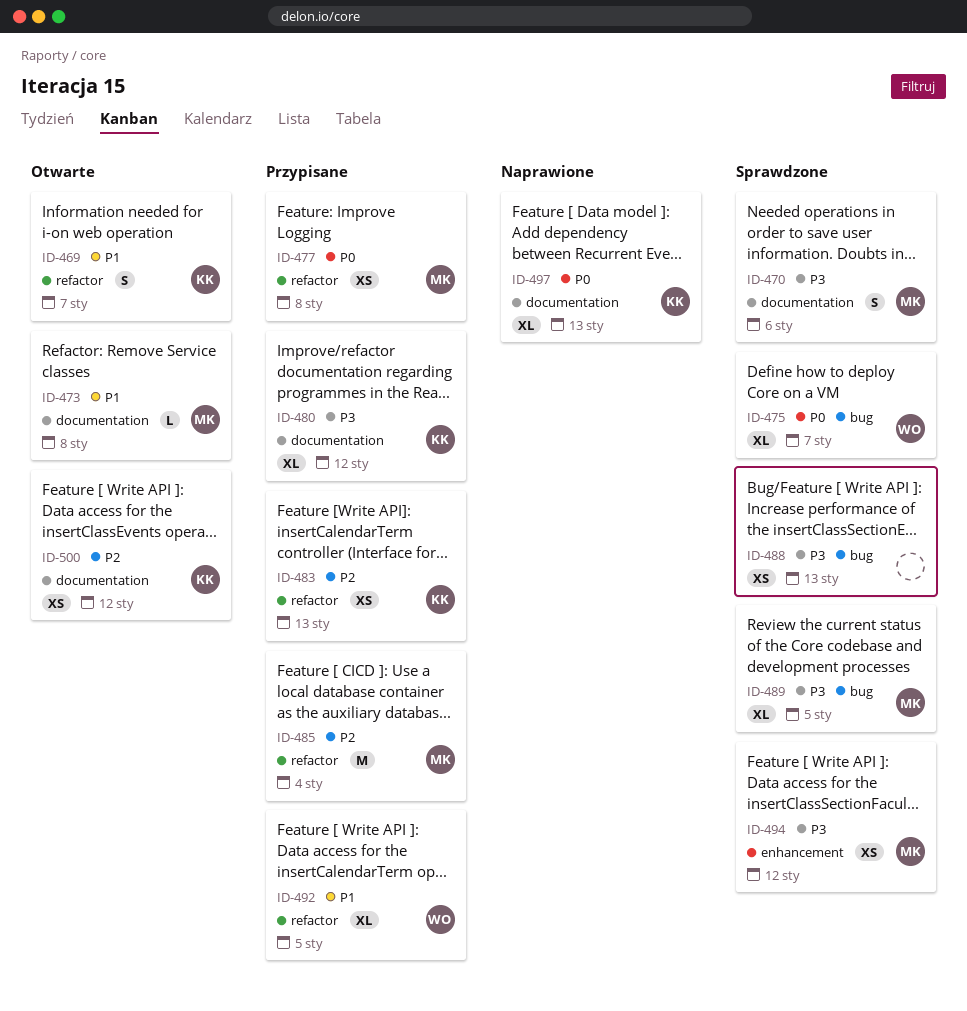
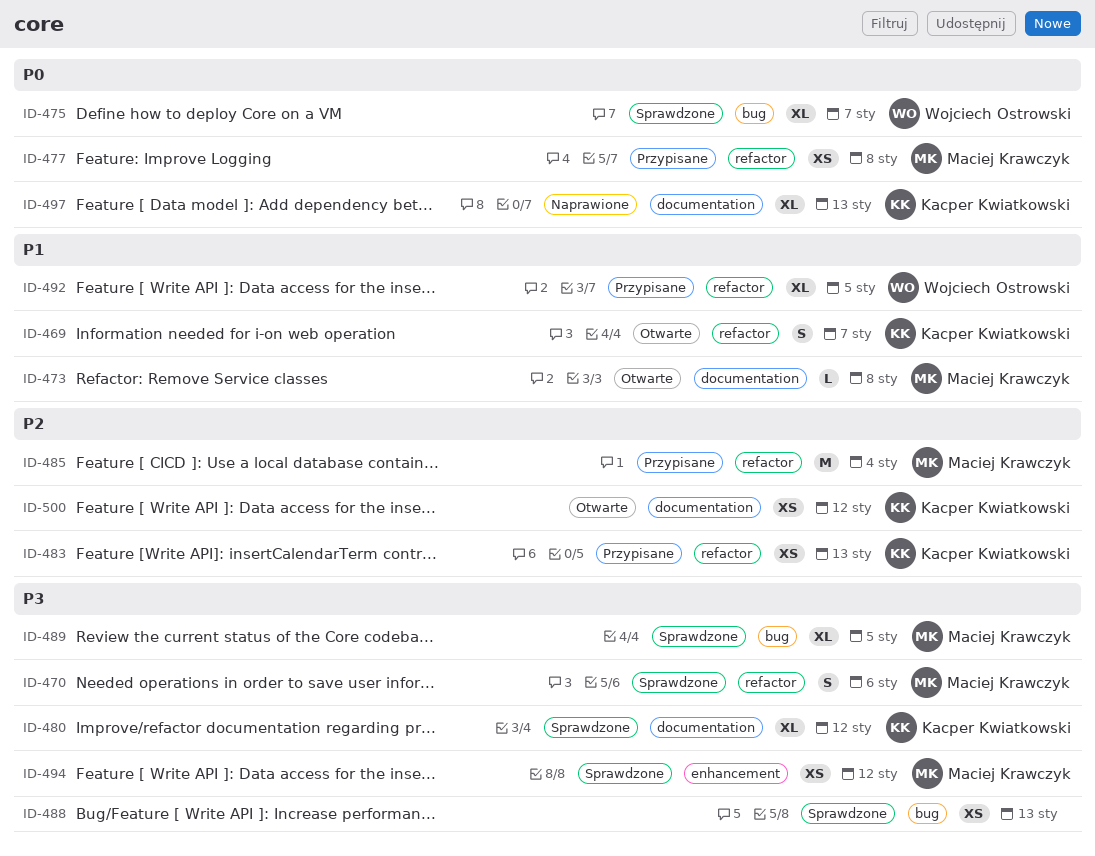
ID-470, label: documentation -> refactor
ID-480, status: Przypisane -> Sprawdzone

